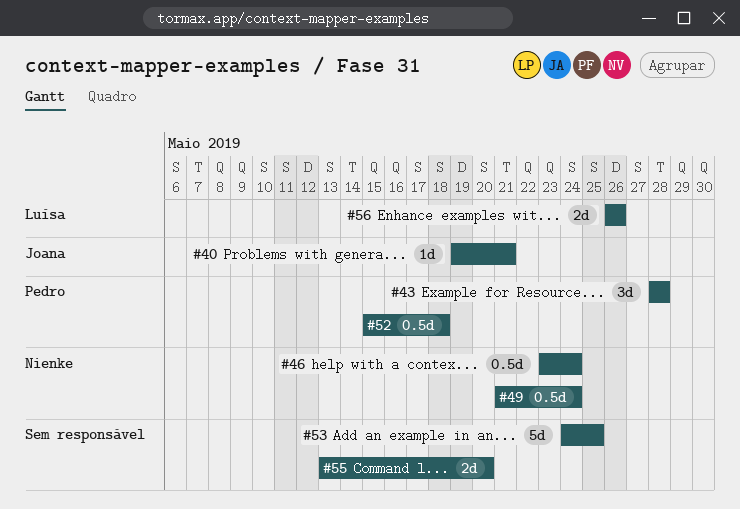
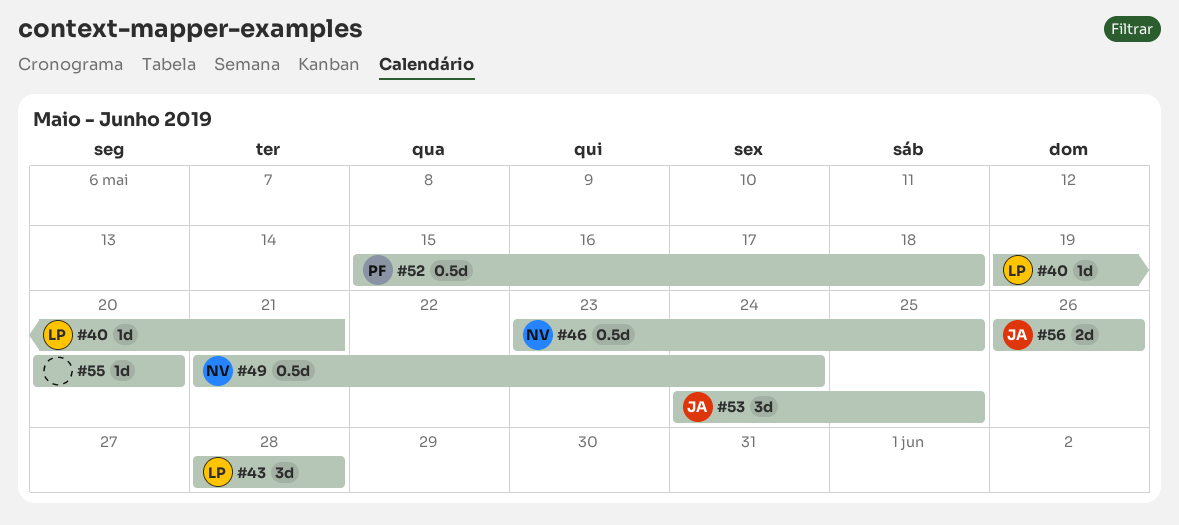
#40, owner: Joana -> Luísa
#43, owner: Pedro -> Luísa
#46, due: May 24 -> May 25
#53, owner: none -> Joana
#53, estimate: 5d -> 3d
#55, estimate: 2d -> 1d
#55, start: May 13 -> May 20
#56, owner: Luísa -> Joana

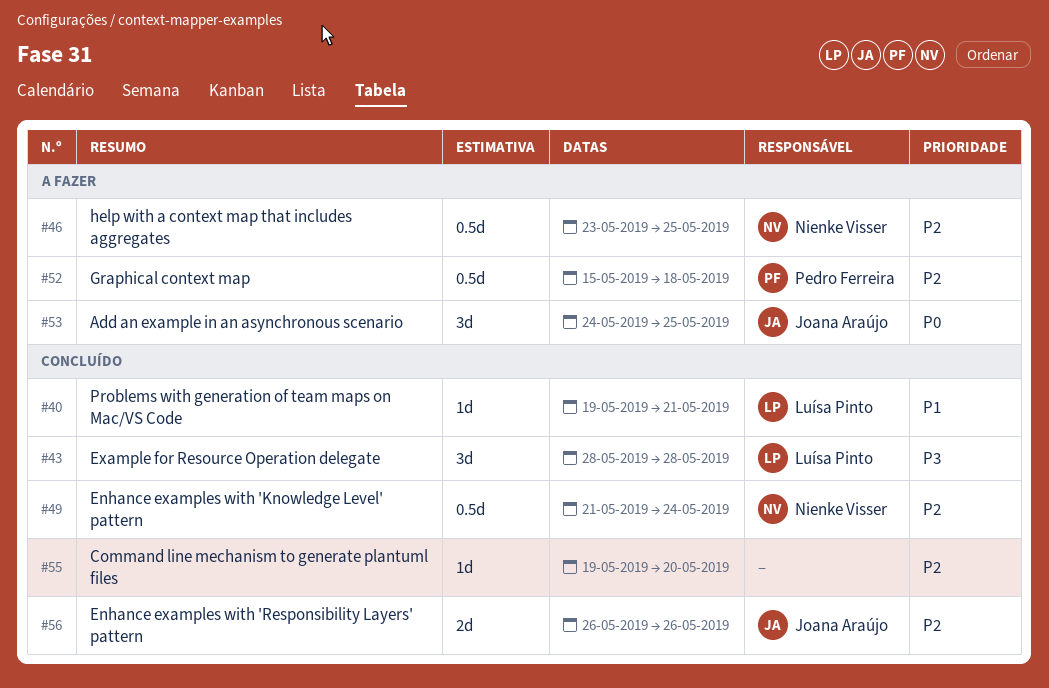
#55, start: May 20 -> May 19

